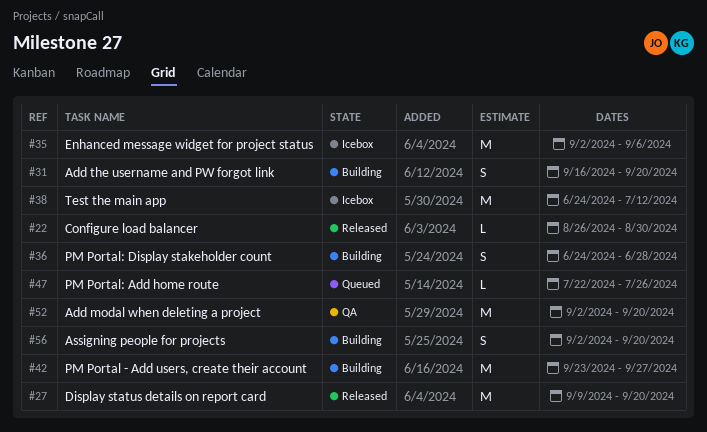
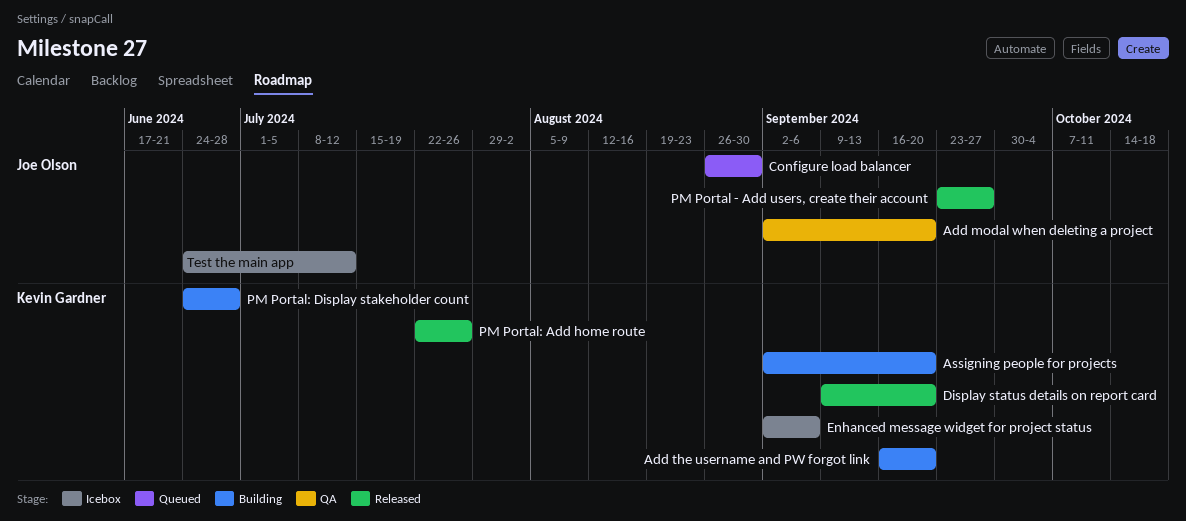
Configure load balancer, status: Released -> Queued
PM Portal - Add users, create their account, status: Building -> Released
PM Portal: Add home route, status: Queued -> Released

